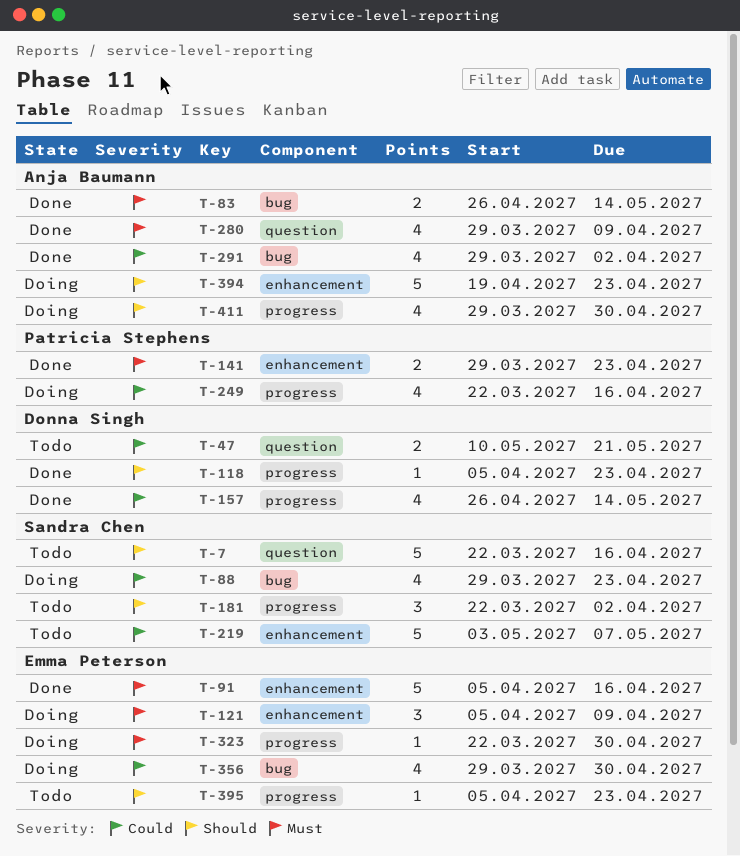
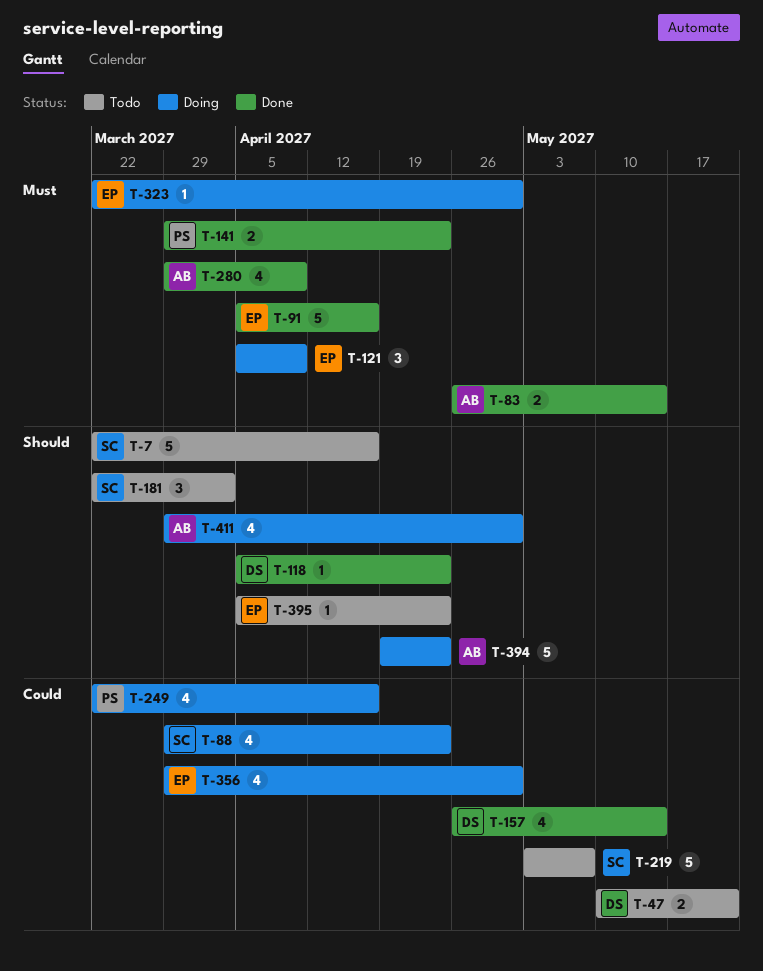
T-291: present -> none

